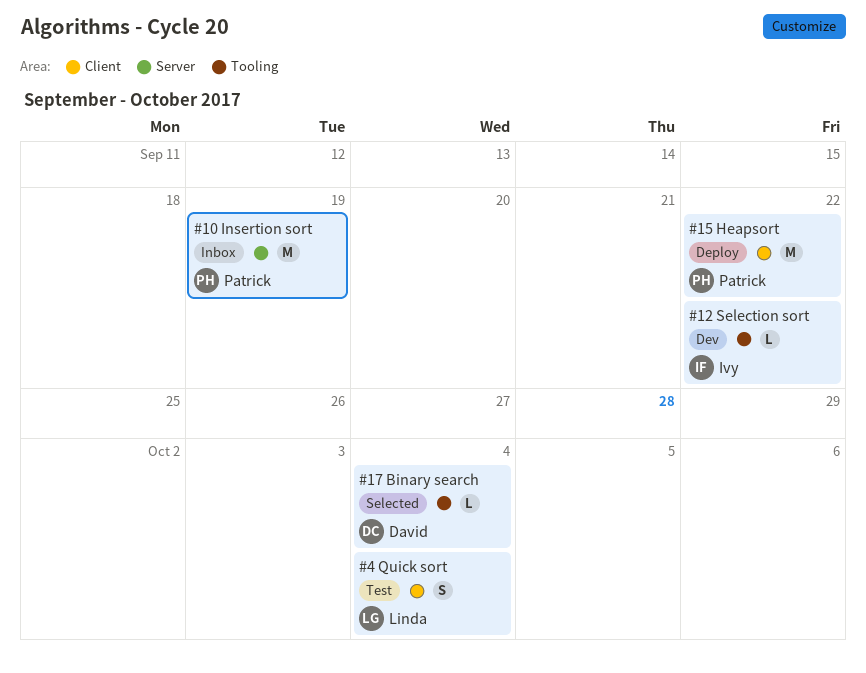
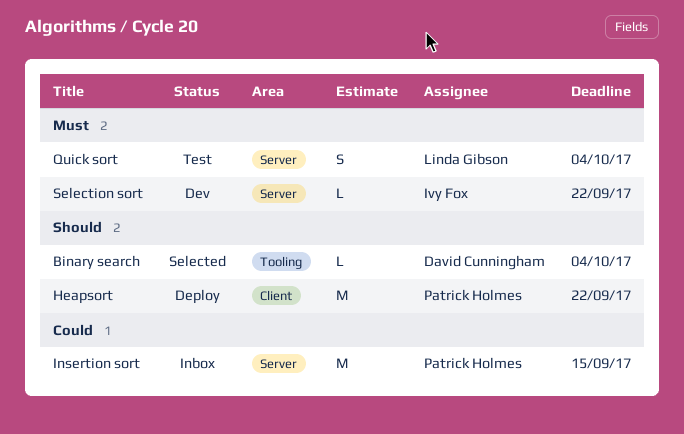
Insertion sort, due: Sep 19 -> Sep 15
Quick sort, label: Client -> Server
Selection sort, label: Tooling -> Server

